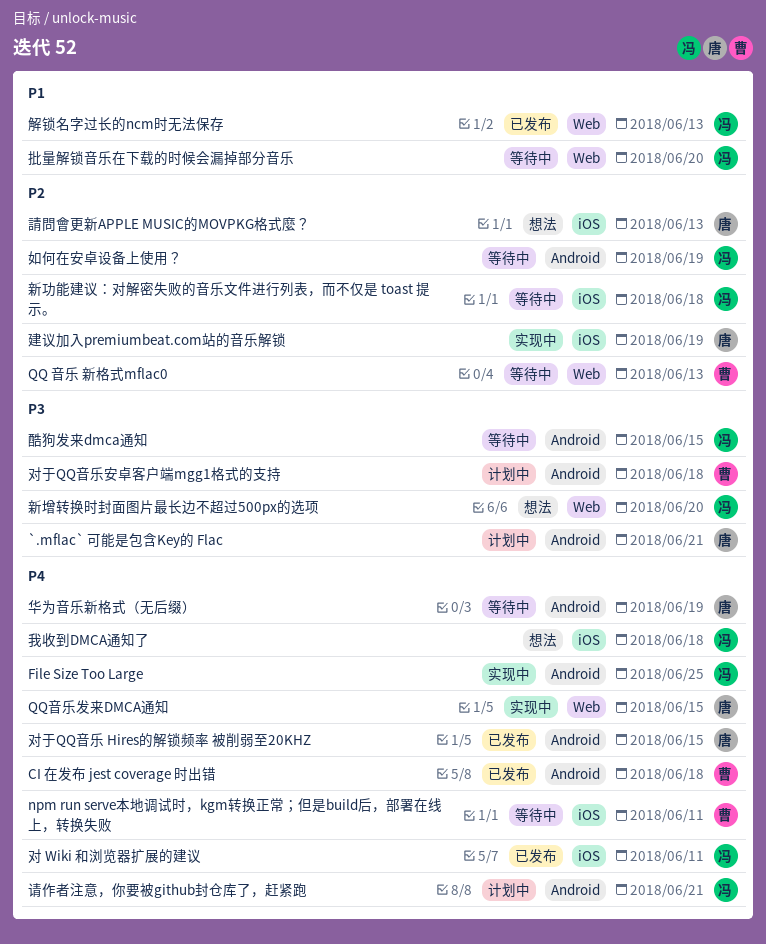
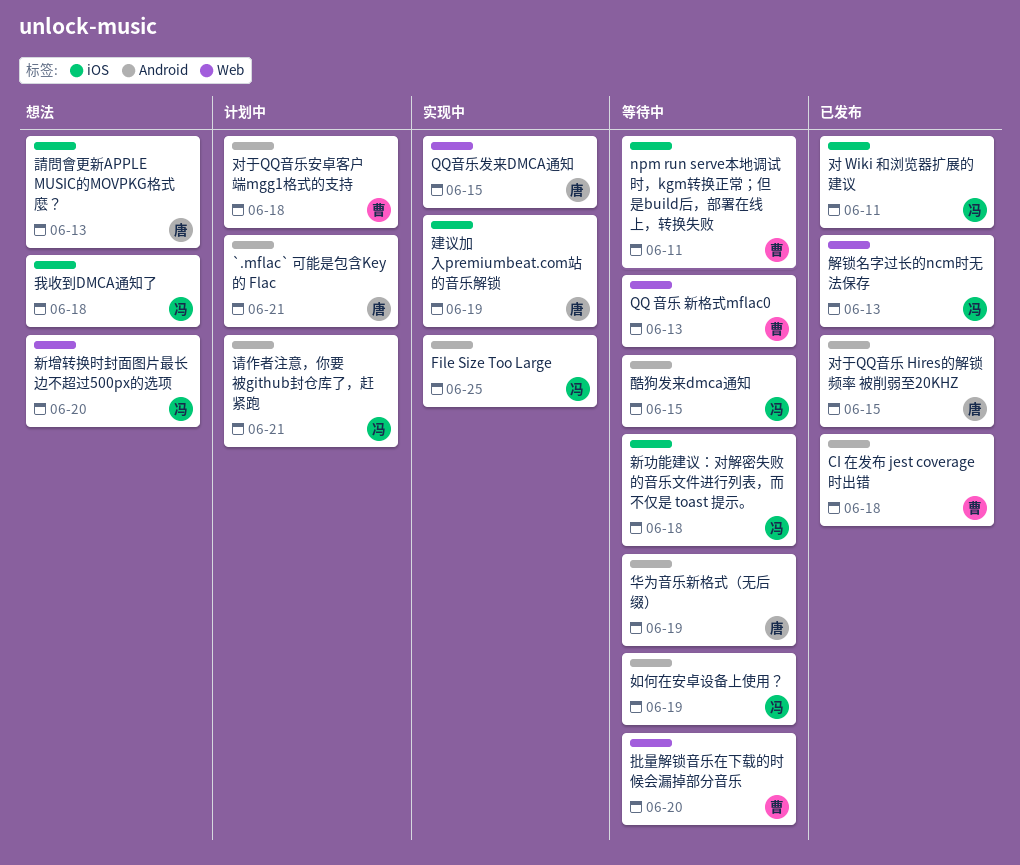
批量解锁音乐在下载的时候会漏掉部分音乐, owner: 冯 -> 曹

